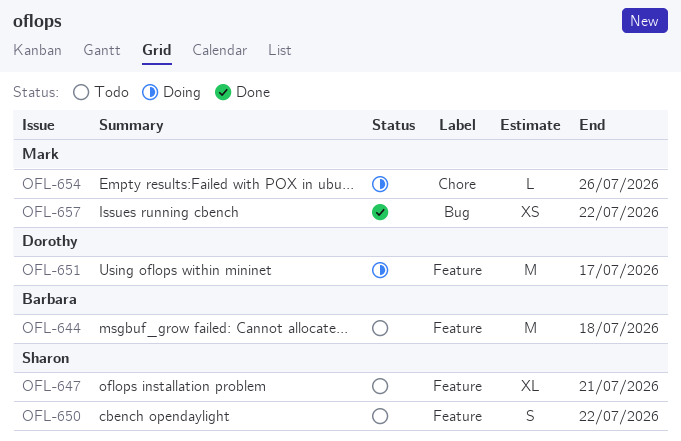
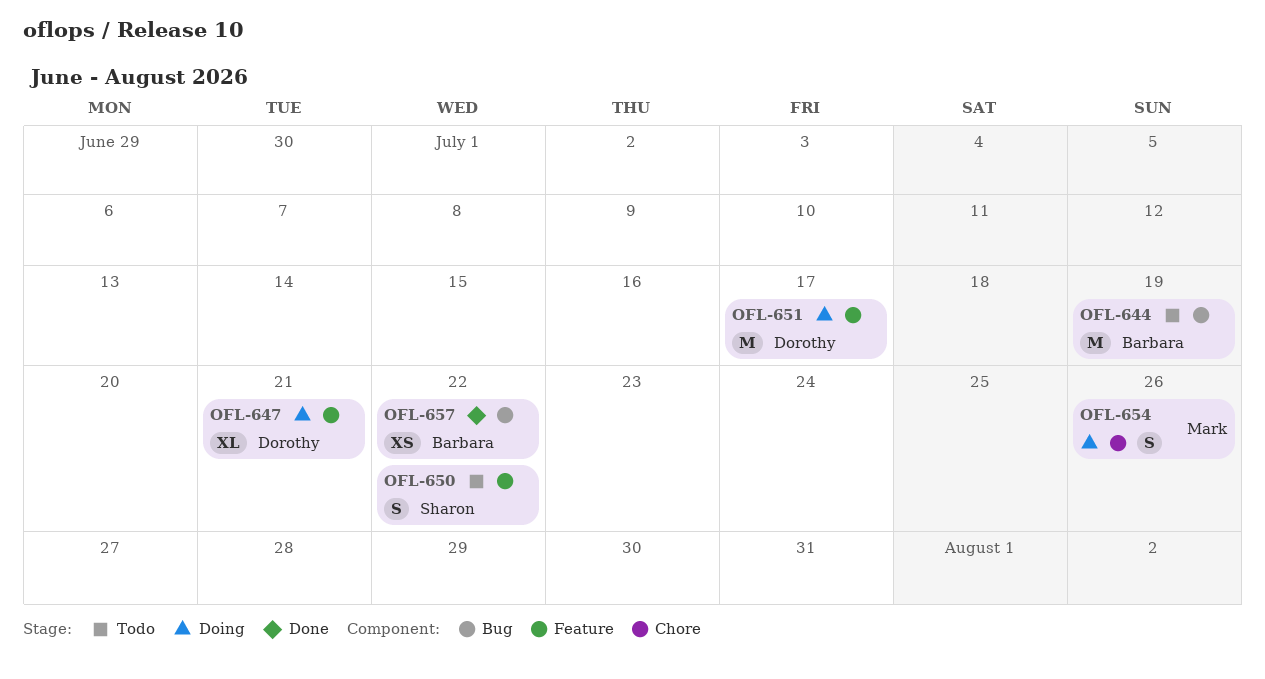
OFL-644, label: Feature -> Bug
OFL-644, due: Jul 18 -> Jul 19
OFL-647, status: Todo -> Doing
OFL-647, owner: Sharon -> Dorothy
OFL-654, estimate: L -> S
OFL-657, owner: Mark -> Barbara

